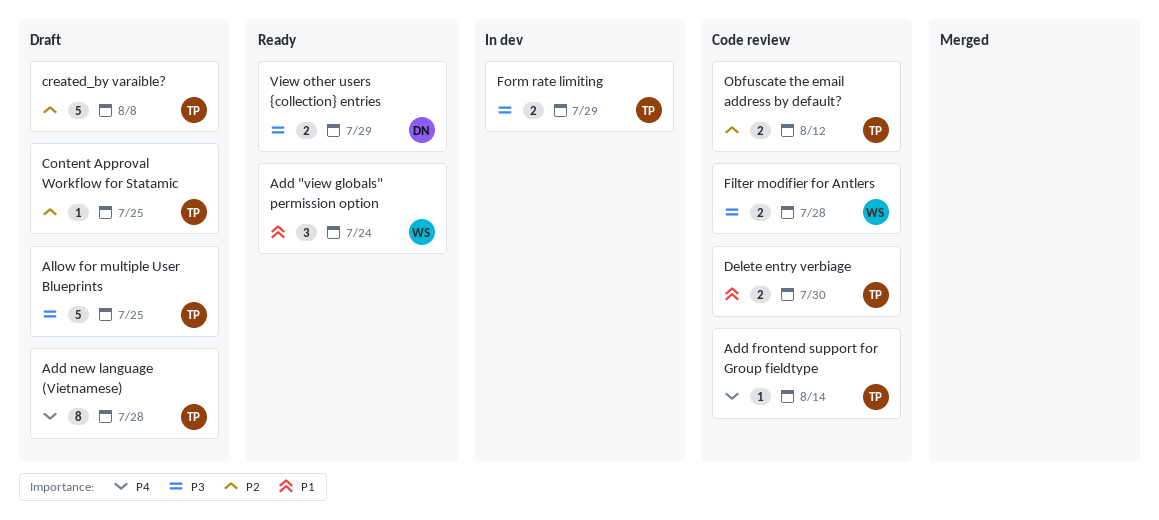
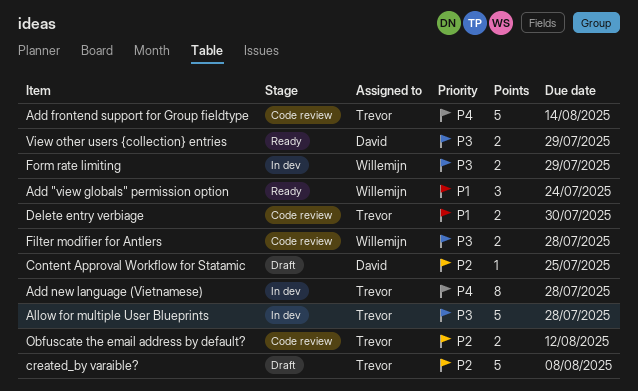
Add frontend support for Group fieldtype, estimate: 1 -> 5
Add new language (Vietnamese), status: Draft -> In dev
Allow for multiple User Blueprints, status: Draft -> In dev
Allow for multiple User Blueprints, due: Jul 25 -> Jul 28
Content Approval Workflow for Statamic, owner: Trevor -> David
Form rate limiting, owner: Trevor -> Willemijn

